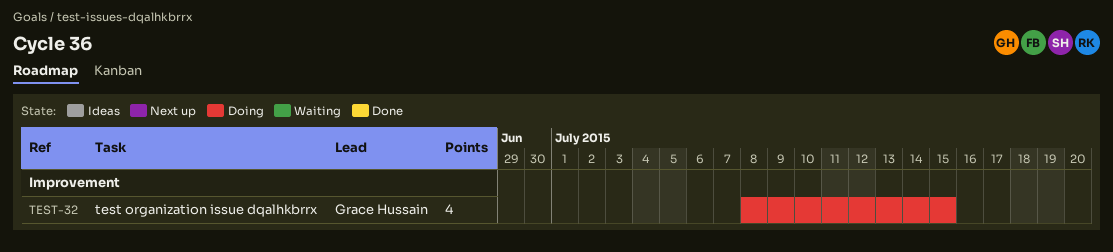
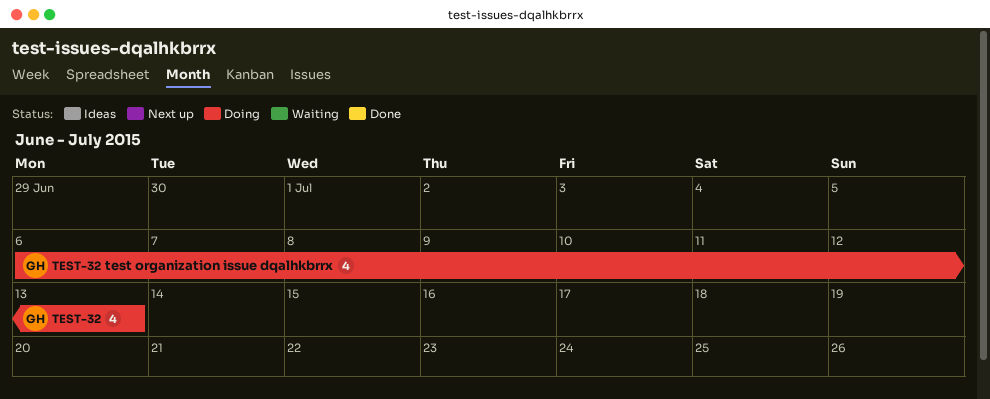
TEST-32, start: Jul 8 -> Jul 6
TEST-32, due: Jul 15 -> Jul 13

